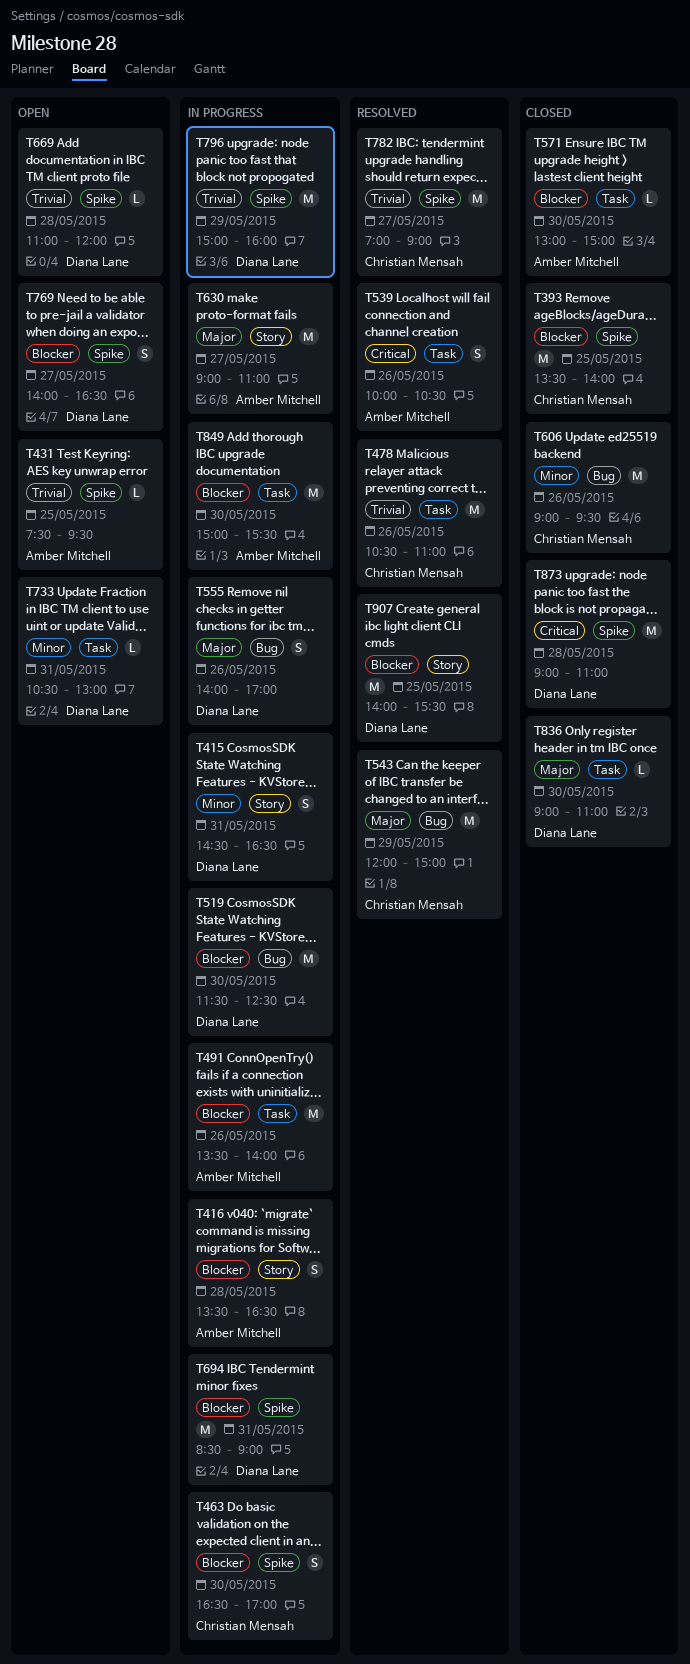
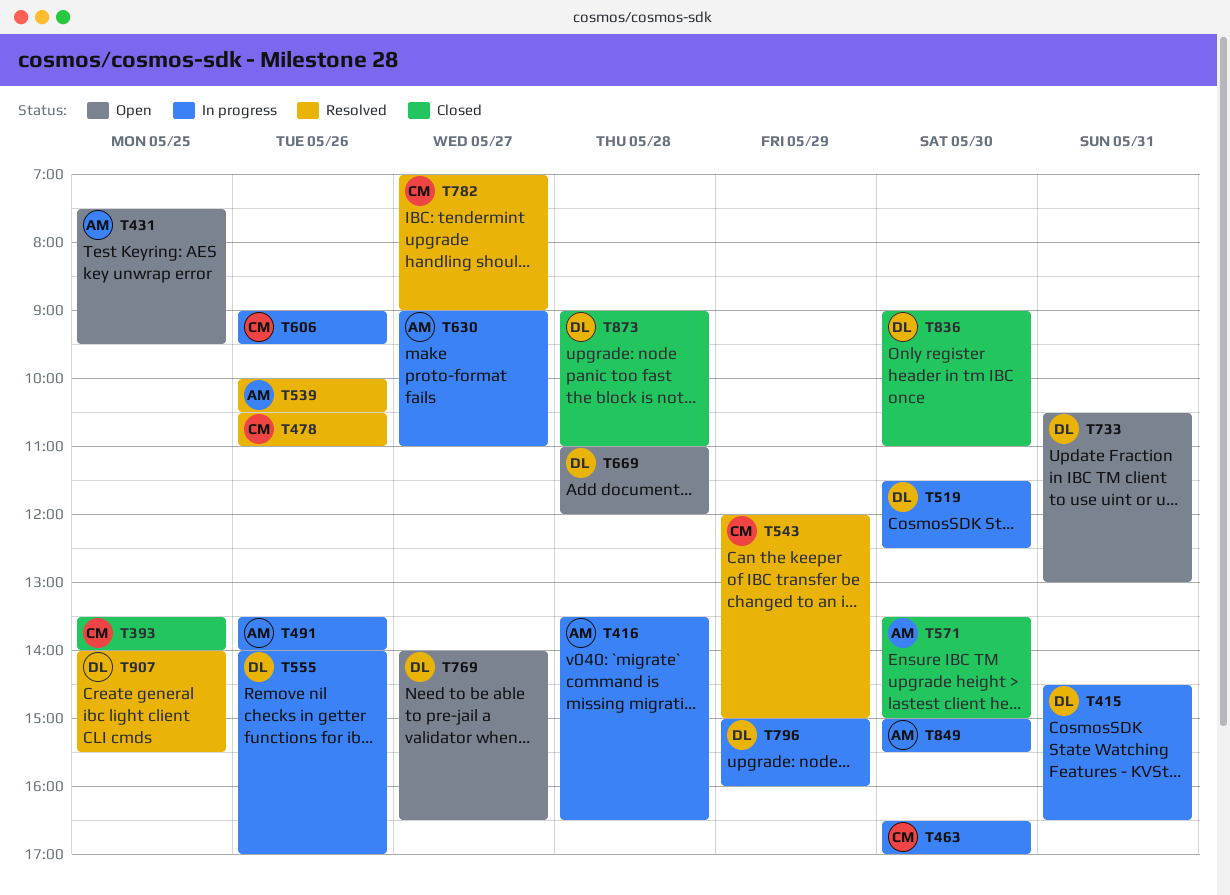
T571, begins: 13:00 -> 13:30
T606, status: Closed -> In progress
T694: present -> none

